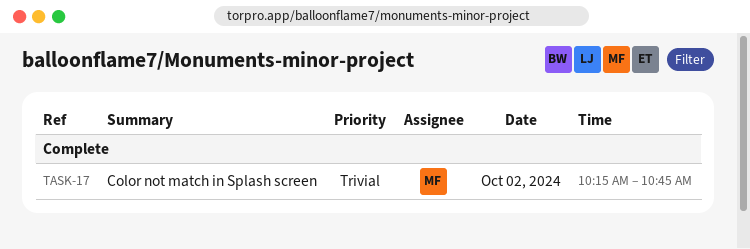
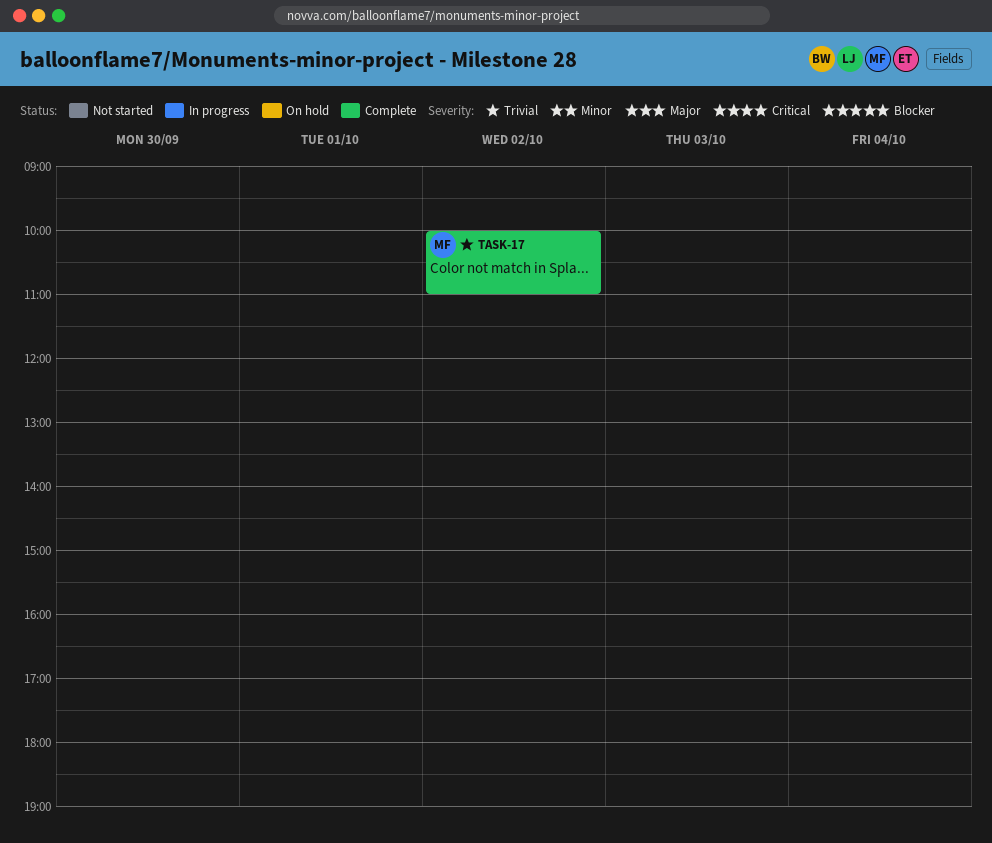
TASK-17, begins: 10:15 -> 10:00
TASK-17, ends: 10:45 -> 11:00

